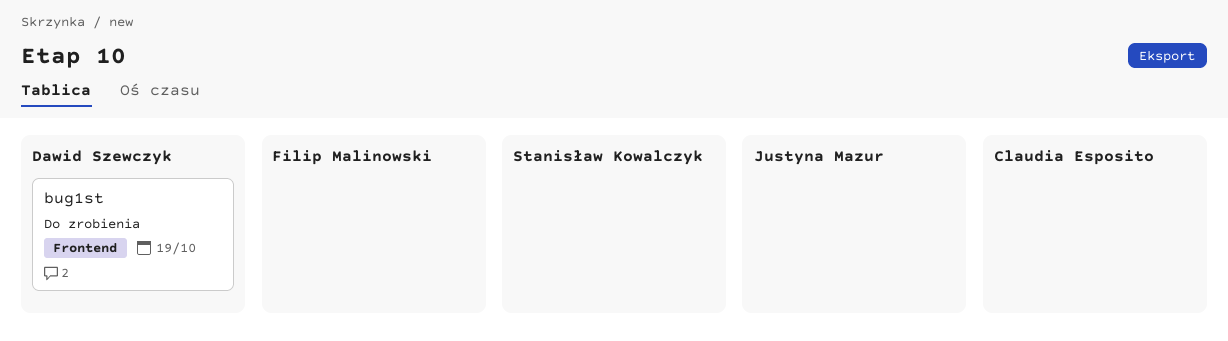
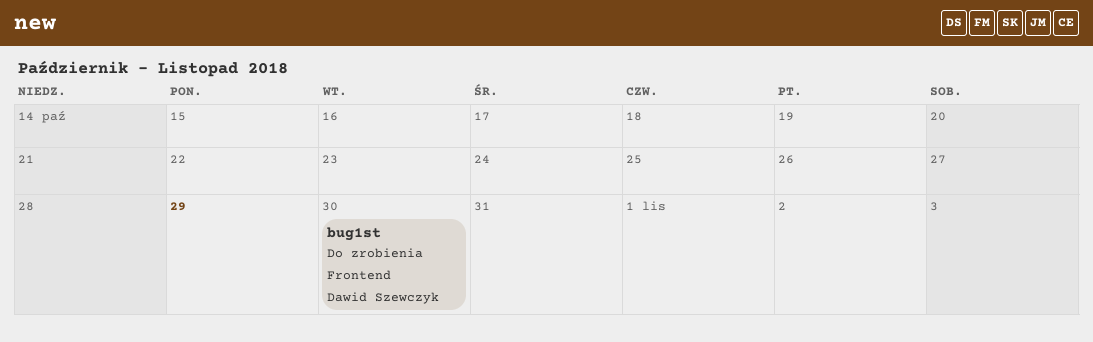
bug1st, due: Oct 19 -> Oct 30

